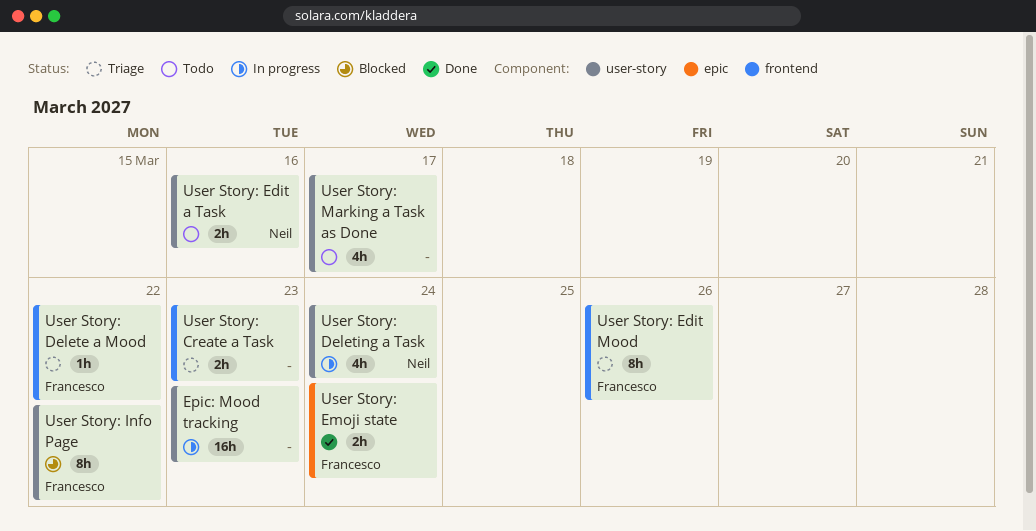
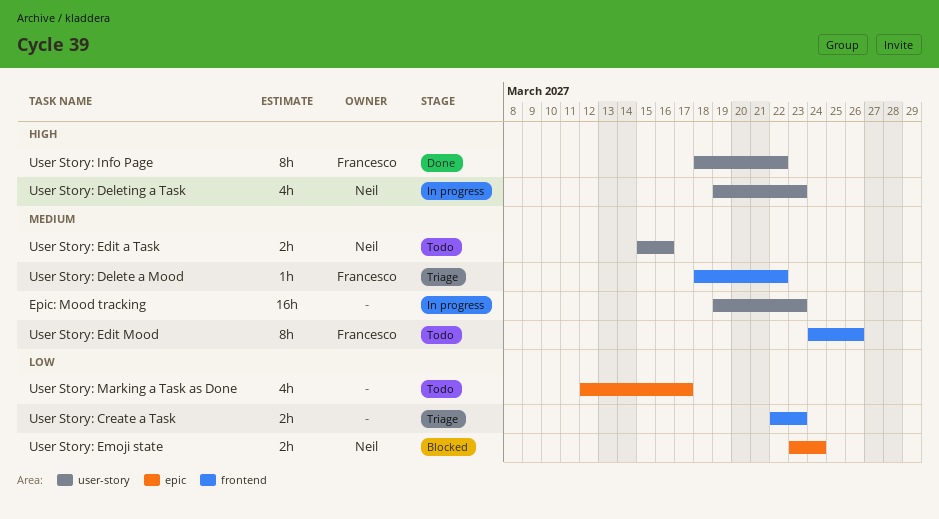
User Story: Deleting a Task, due: Mar 24 -> Mar 23
User Story: Edit Mood, status: Triage -> Todo
User Story: Emoji state, status: Done -> Blocked
User Story: Emoji state, owner: Francesco -> Neil
User Story: Info Page, status: Blocked -> Done
User Story: Marking a Task as Done, label: user-story -> epic

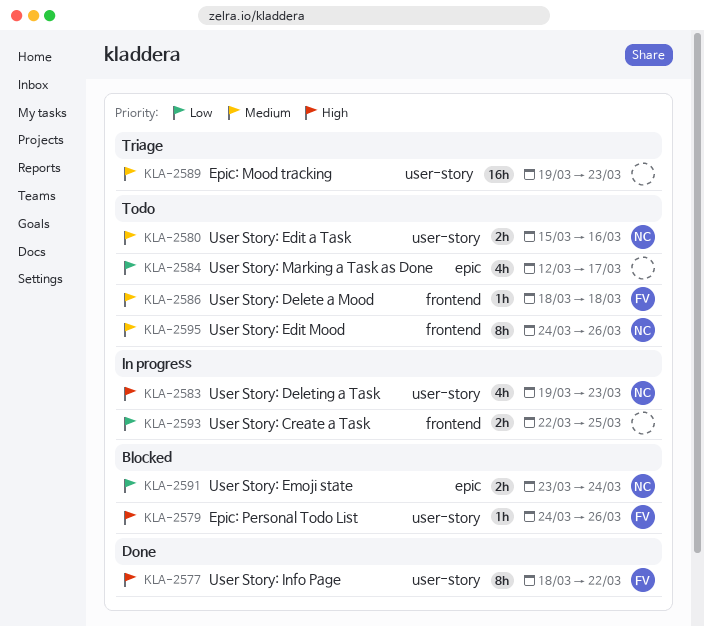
Epic: Mood tracking, status: In progress -> Triage
Epic: Personal Todo List: none -> present
User Story: Create a Task, status: Triage -> In progress
User Story: Create a Task, due: Mar 23 -> Mar 25
User Story: Delete a Mood, status: Triage -> Todo
User Story: Delete a Mood, due: Mar 22 -> Mar 18
User Story: Edit Mood, owner: Francesco -> Neil

